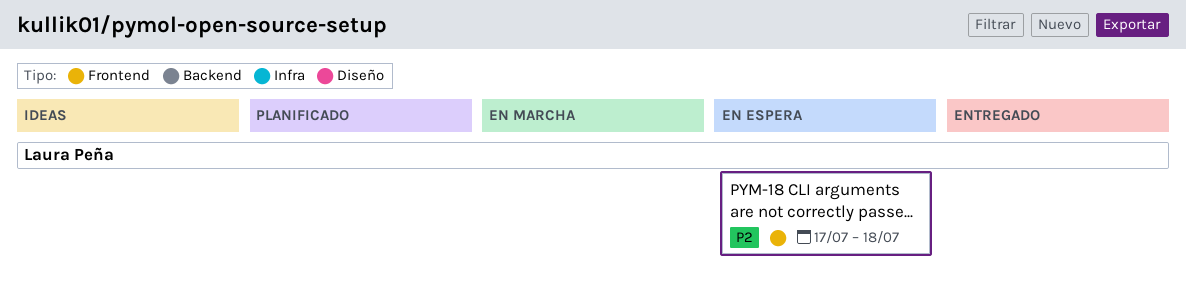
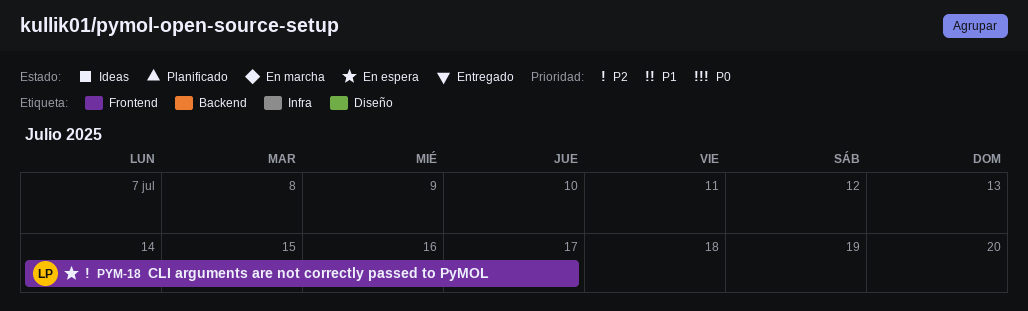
PYM-18, start: Jul 17 -> Jul 14
PYM-18, due: Jul 18 -> Jul 17

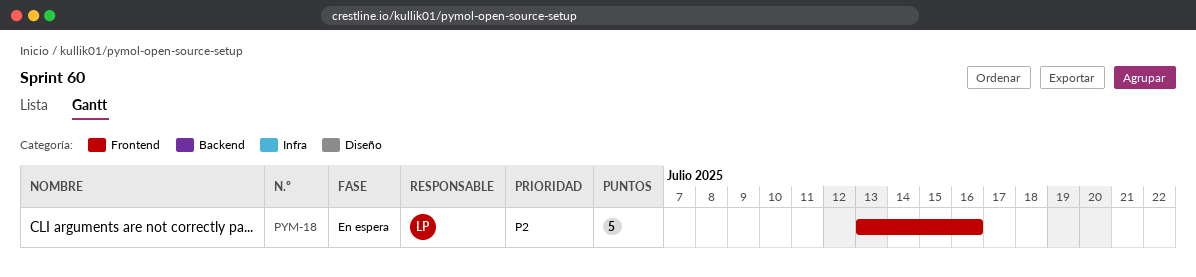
PYM-18, start: Jul 14 -> Jul 13
PYM-18, due: Jul 17 -> Jul 16

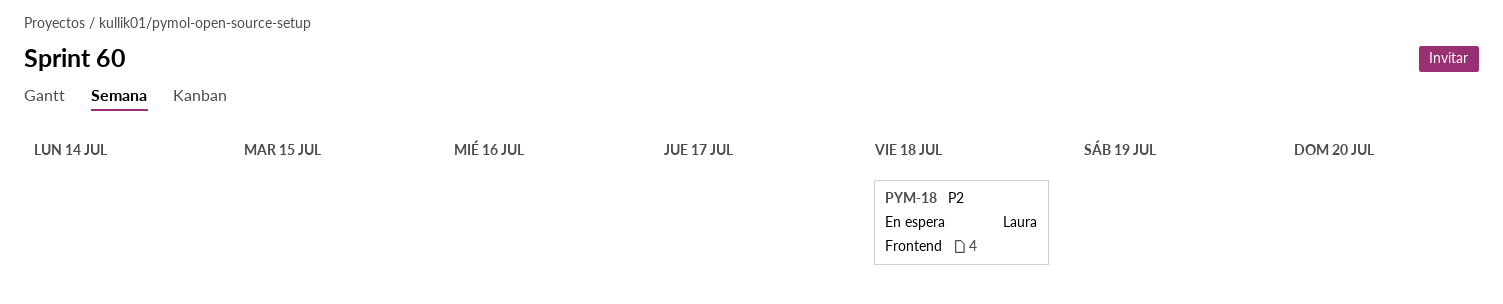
PYM-18, due: Jul 16 -> Jul 18

